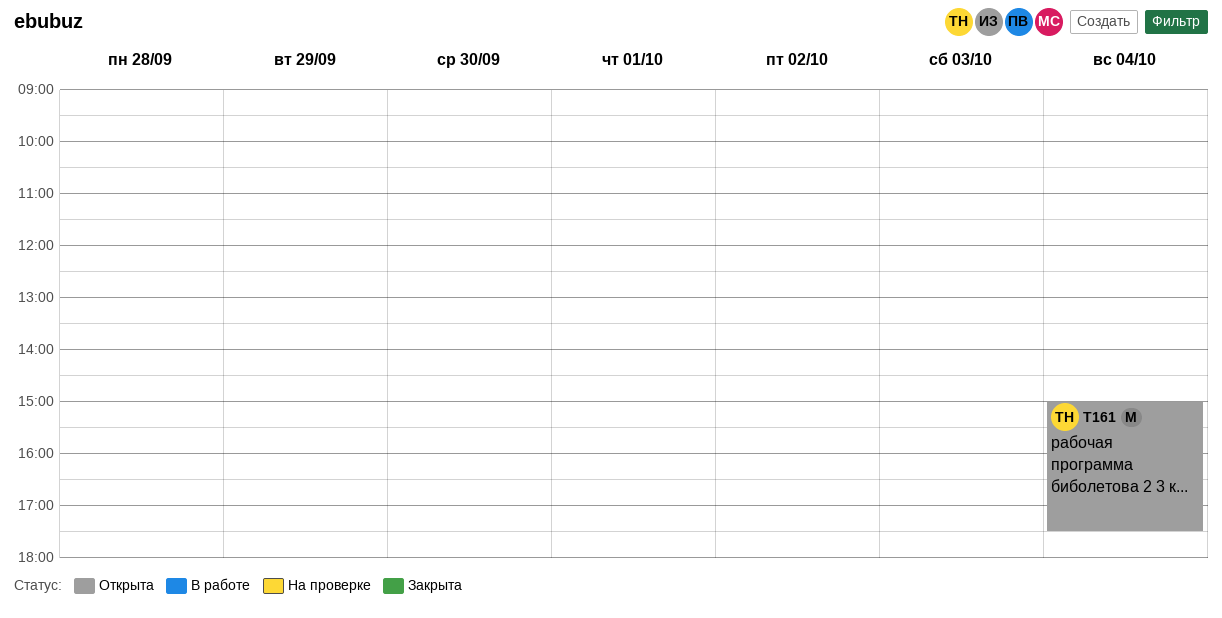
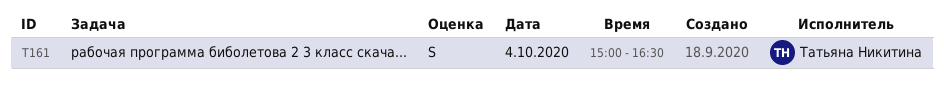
T161, estimate: M -> S
T161, ends: 17:30 -> 16:30

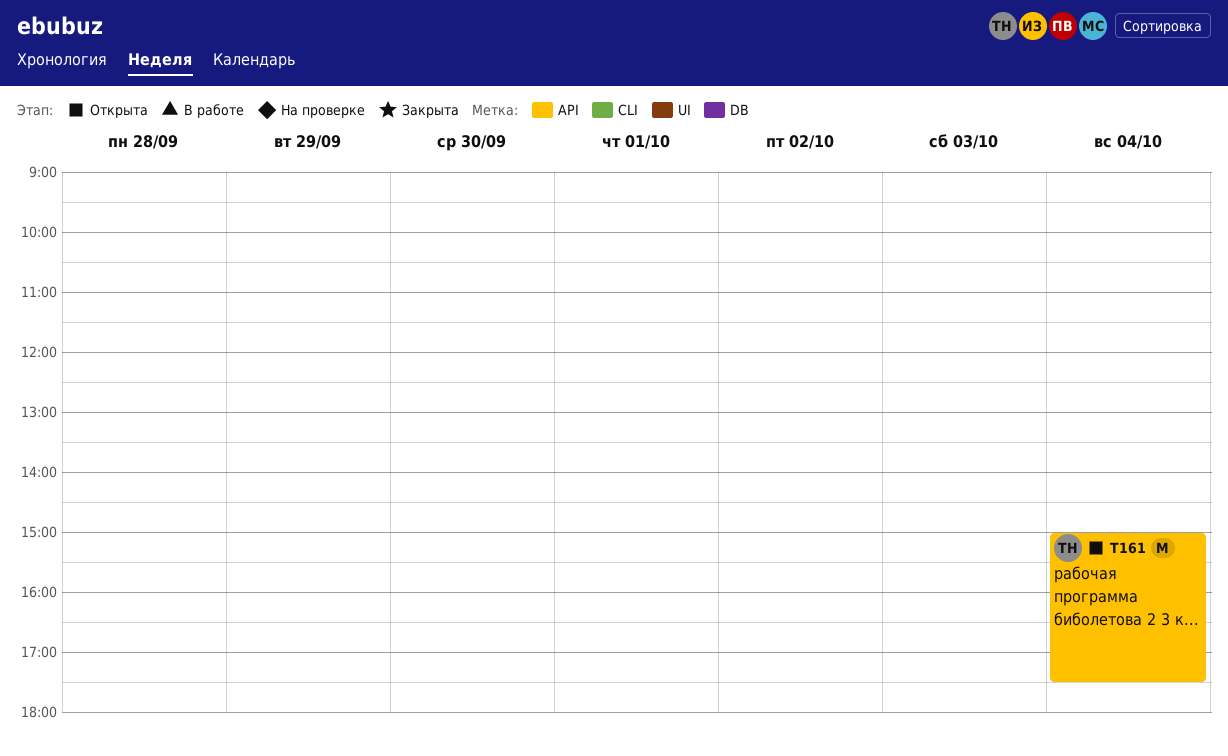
T161, estimate: S -> M
T161, ends: 16:30 -> 17:30

